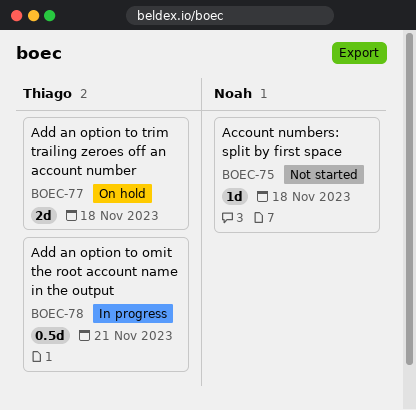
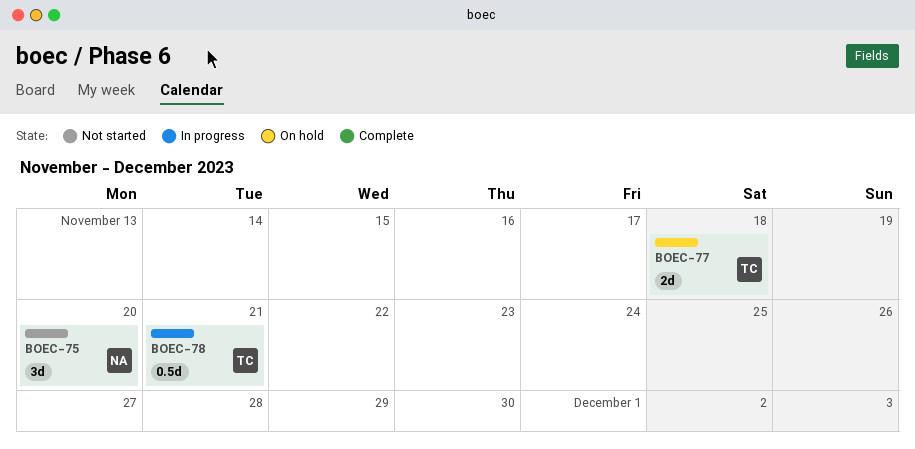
BOEC-75, estimate: 1d -> 3d
BOEC-75, due: Nov 18 -> Nov 20

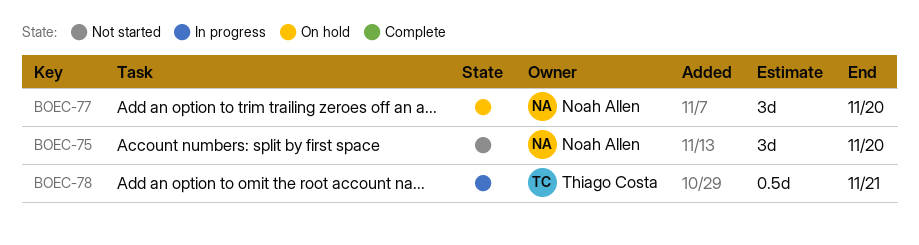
BOEC-77, owner: Thiago Costa -> Noah Allen
BOEC-77, estimate: 2d -> 3d
BOEC-77, due: Nov 18 -> Nov 20

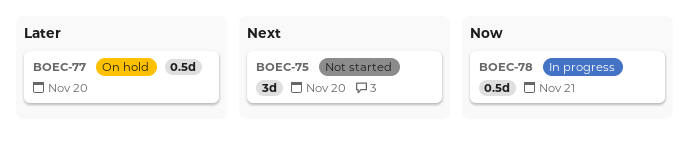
BOEC-77, estimate: 3d -> 0.5d

